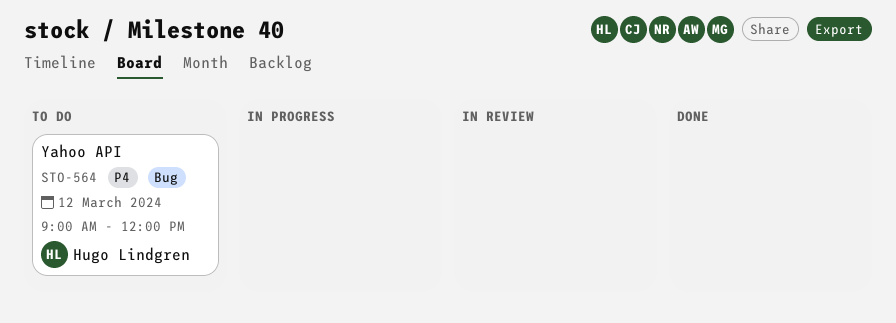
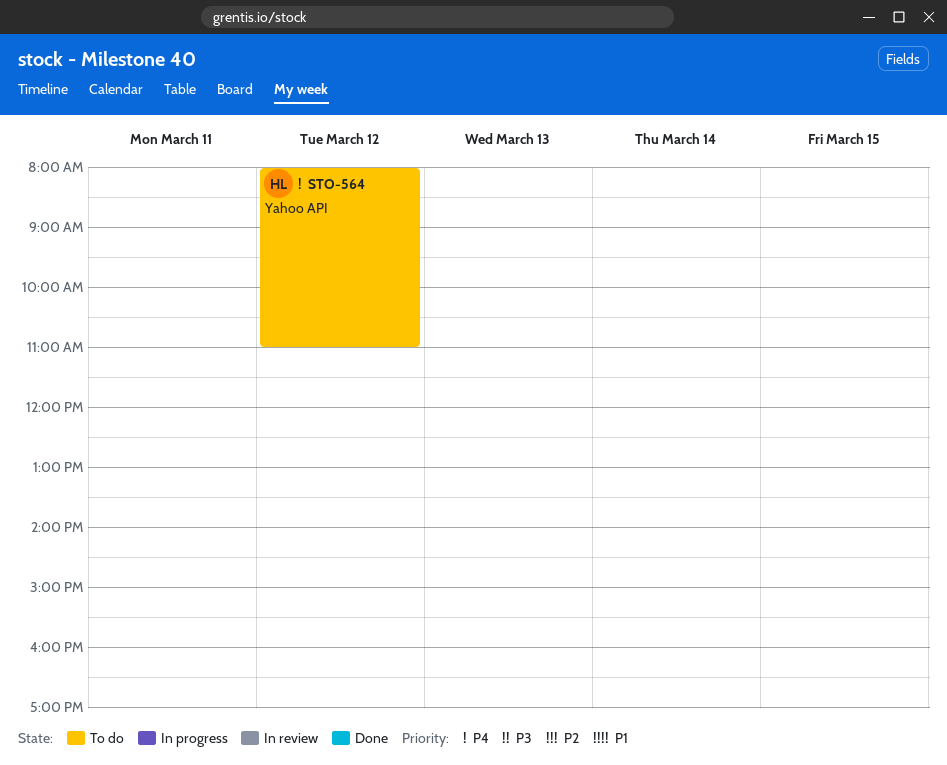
STO-564, begins: 09:00 -> 08:00
STO-564, ends: 12:00 -> 11:00

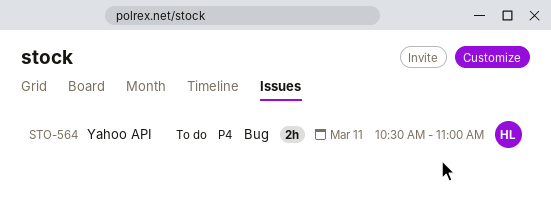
STO-564, day: Mar 12 -> Mar 11
STO-564, begins: 08:00 -> 10:30

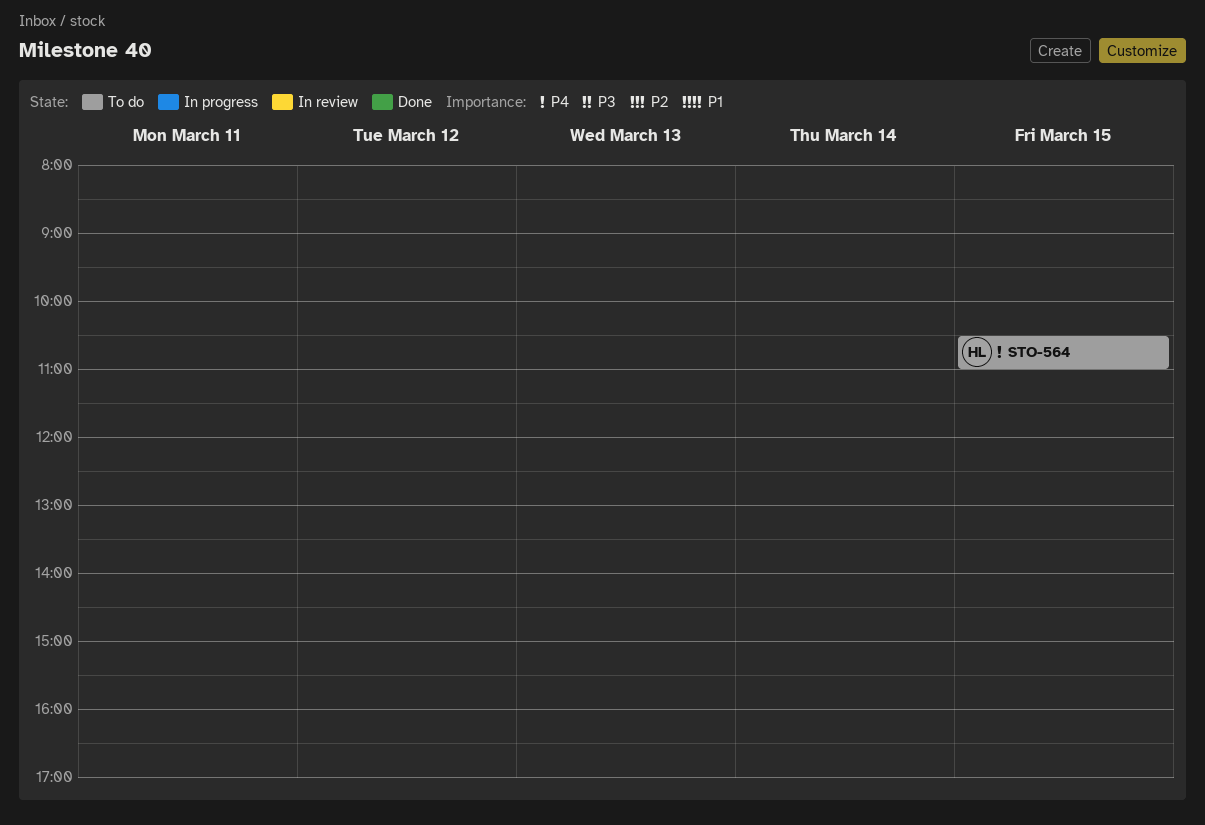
STO-564, day: Mar 11 -> Mar 15

